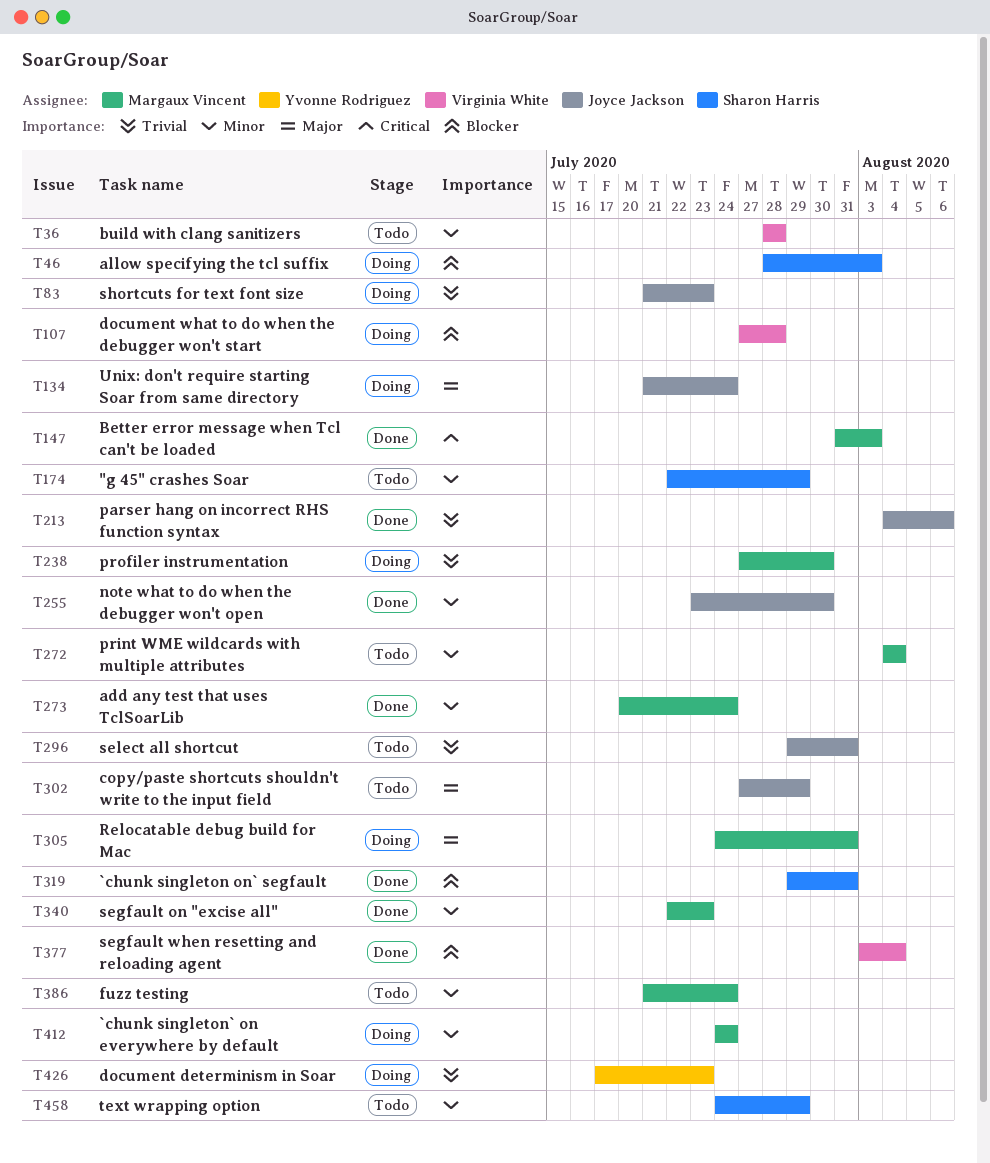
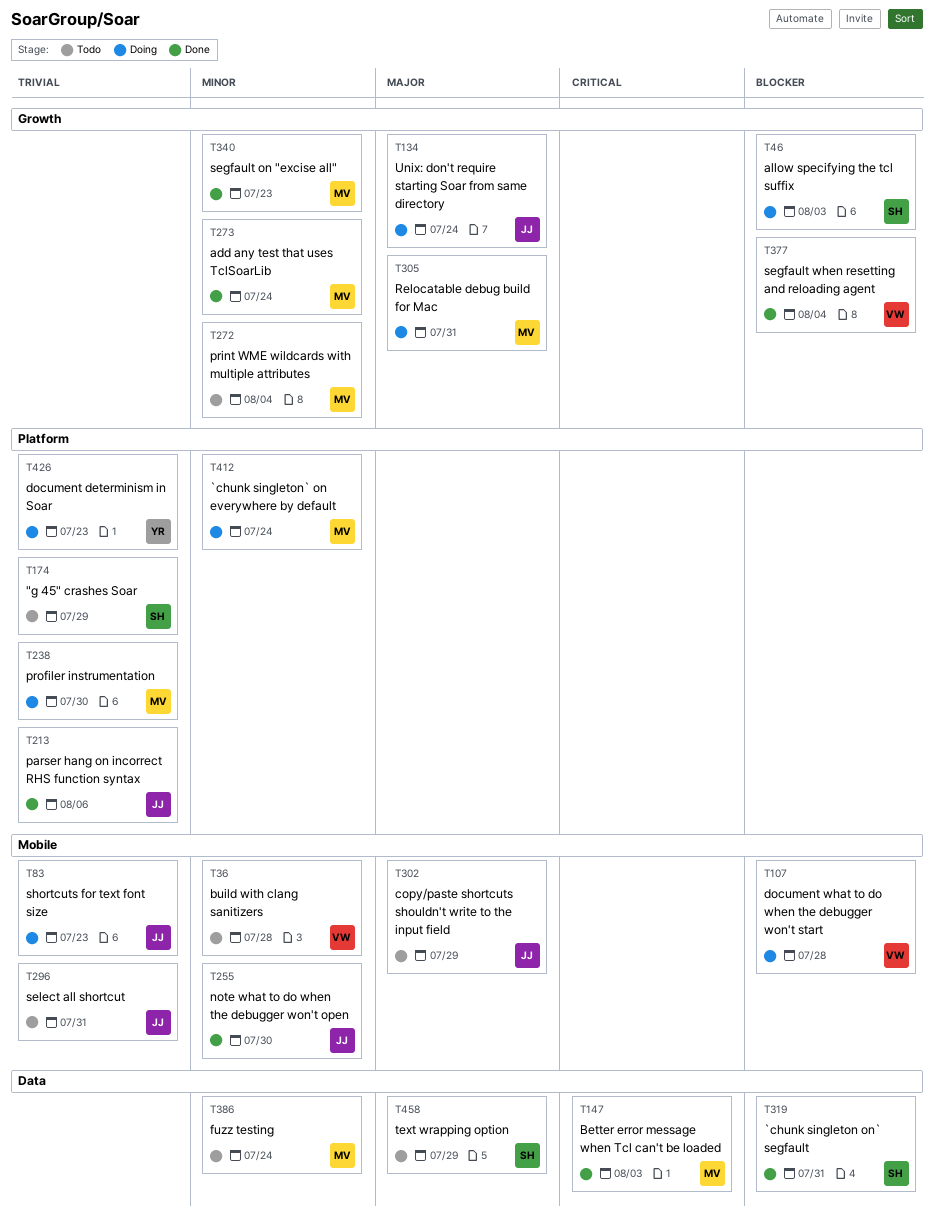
T174, priority: Minor -> Trivial
T458, priority: Minor -> Major

